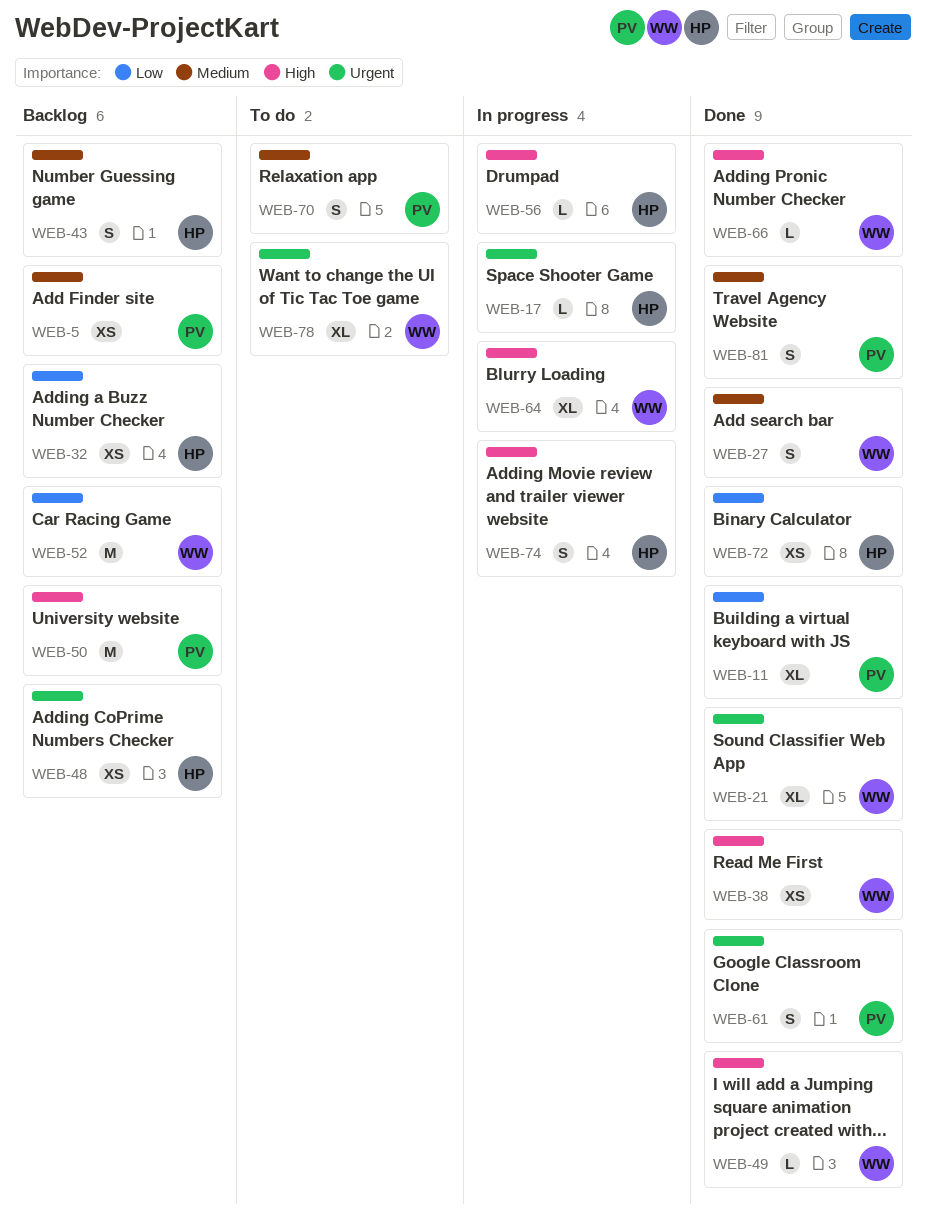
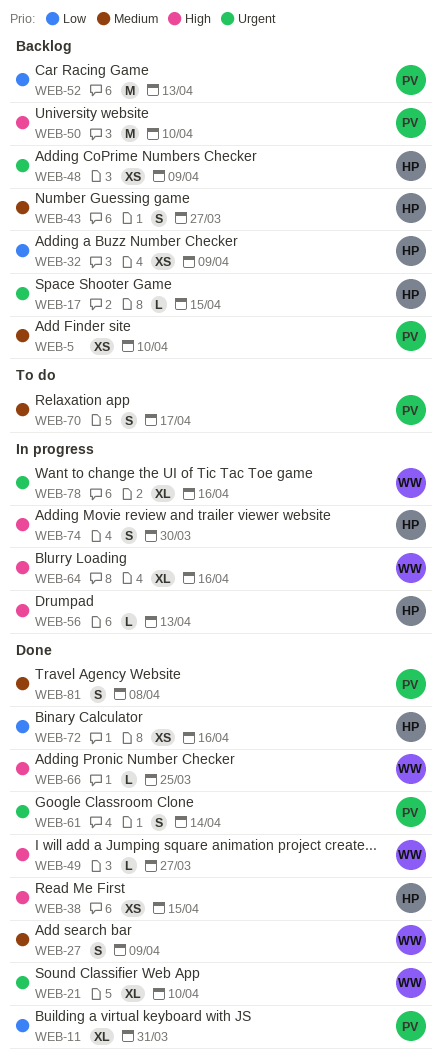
WEB-17, status: In progress -> Backlog
WEB-38, owner: WW -> HP
WEB-52, owner: WW -> PV
WEB-78, status: To do -> In progress

